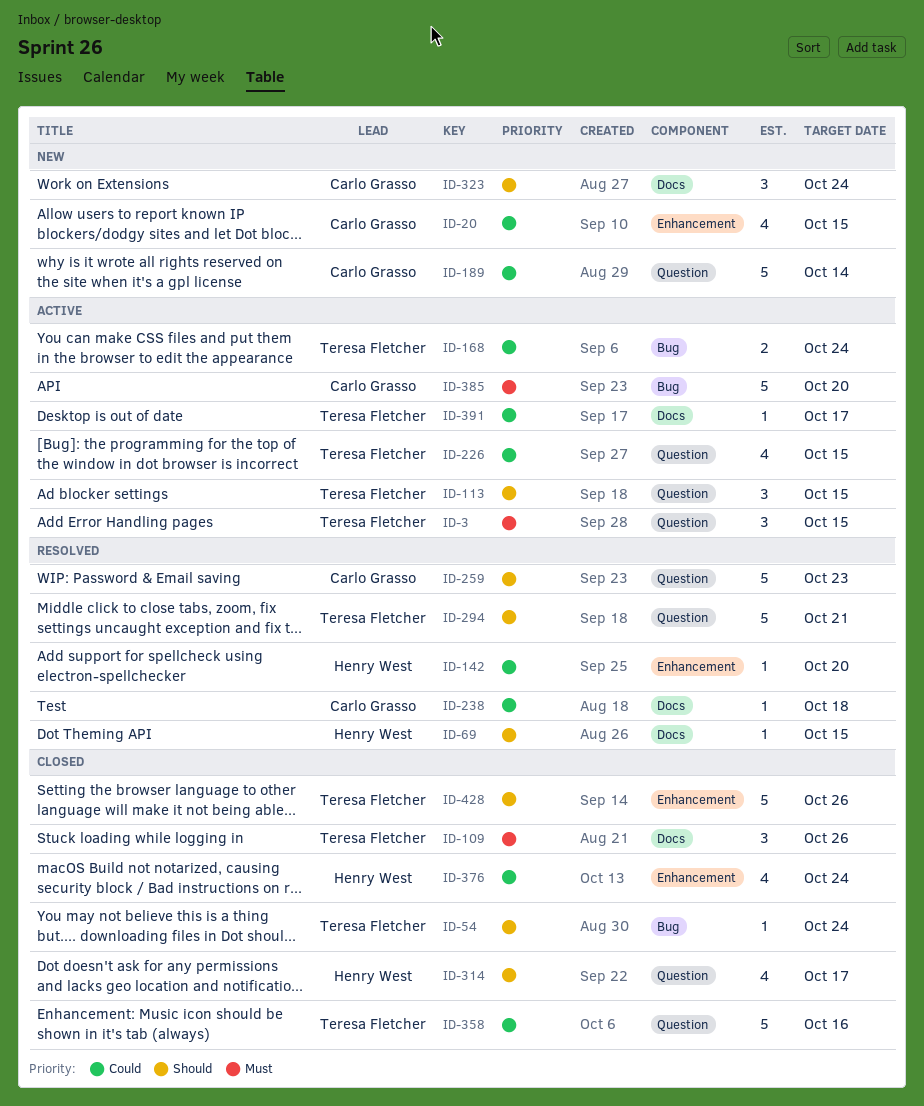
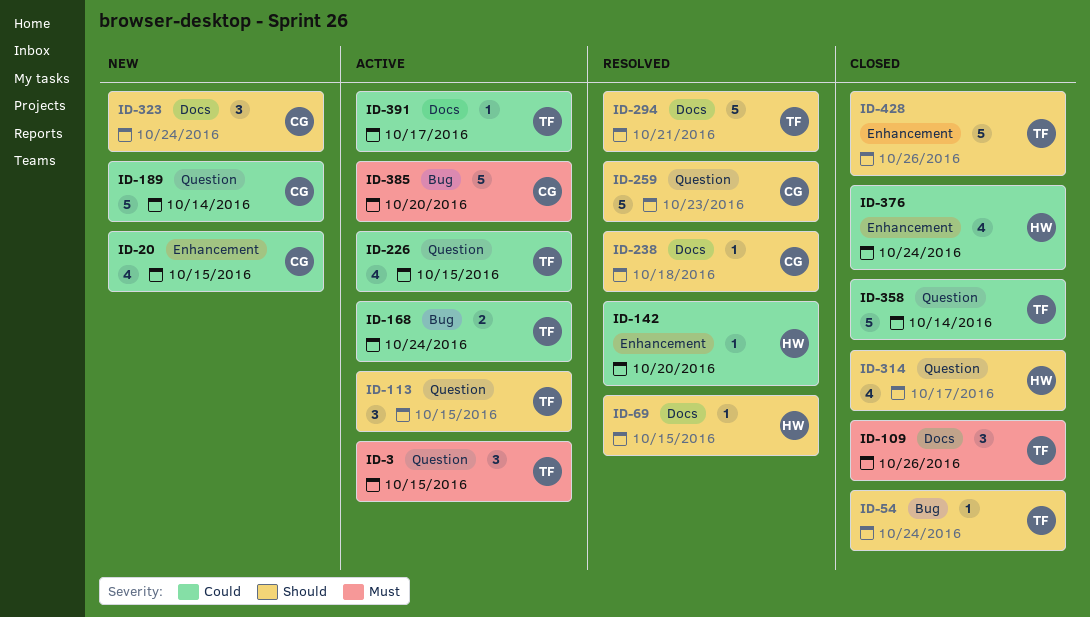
ID-238, priority: Could -> Should
ID-294, label: Question -> Docs
ID-358, due: Oct 16 -> Oct 14

